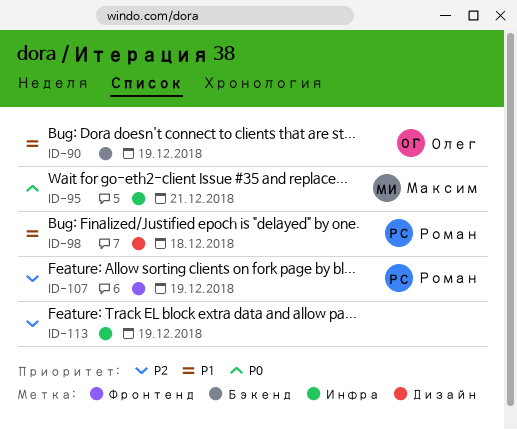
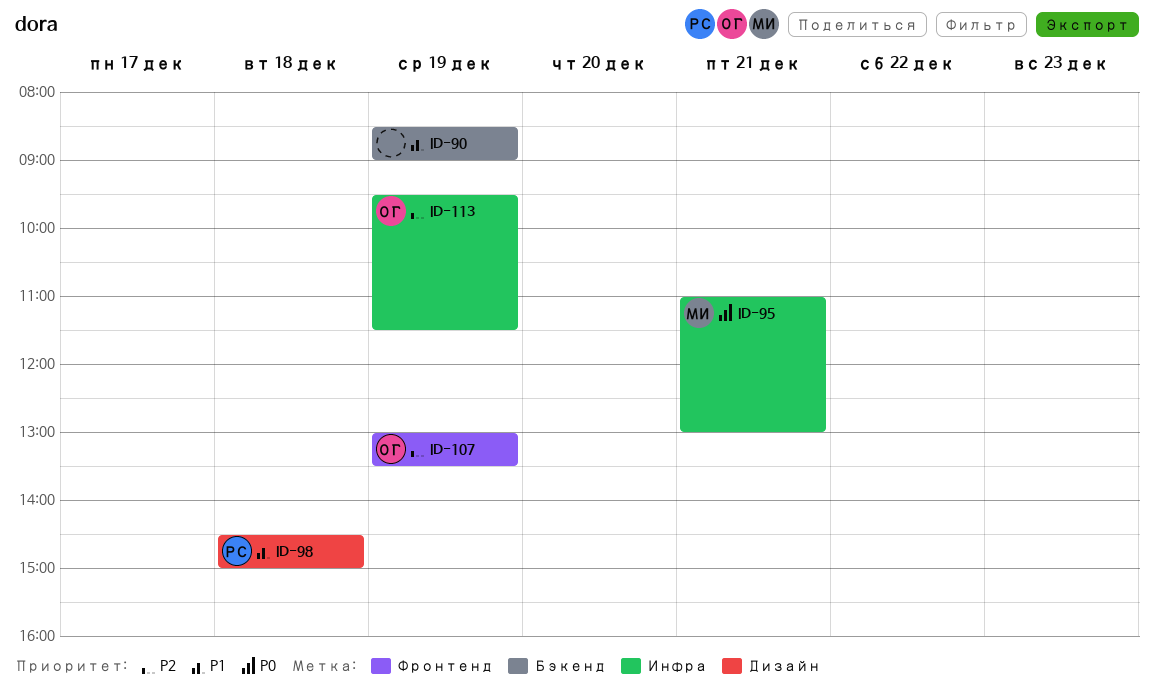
ID-90, owner: Олег -> none
ID-107, owner: Роман -> Олег
ID-113, owner: none -> Олег

